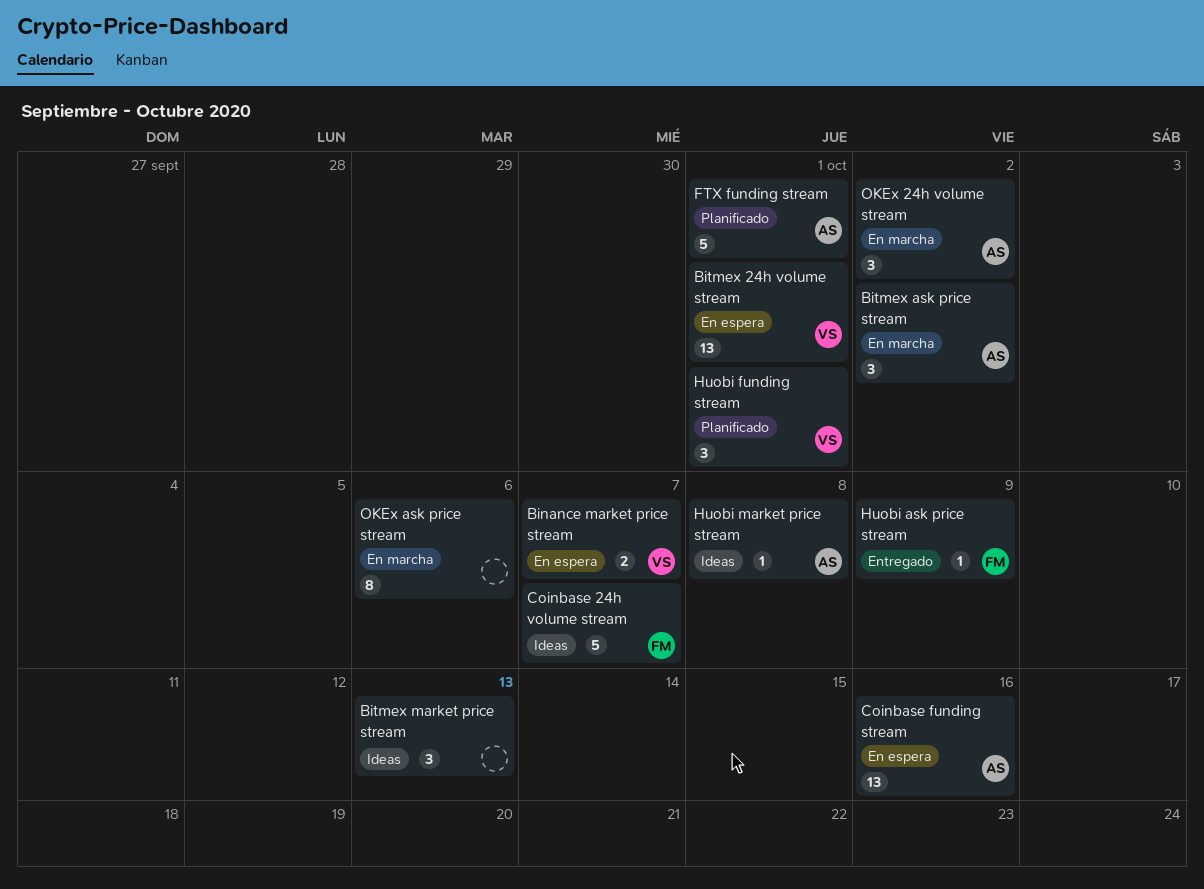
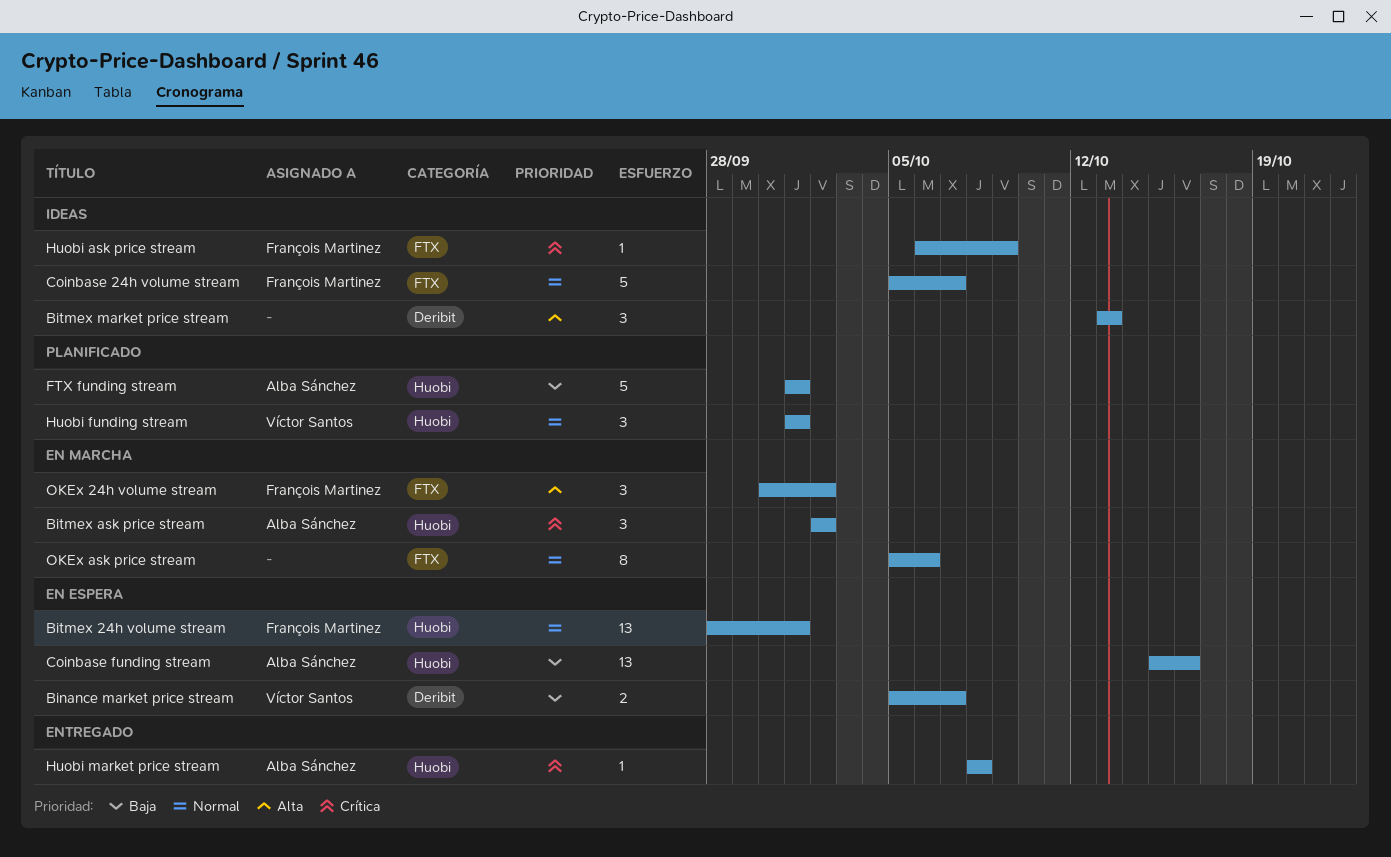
Bitmex 24h volume stream, owner: Víctor Santos -> François Martinez
Huobi ask price stream, status: Entregado -> Ideas
Huobi market price stream, status: Ideas -> Entregado
OKEx 24h volume stream, owner: Alba Sánchez -> François Martinez

